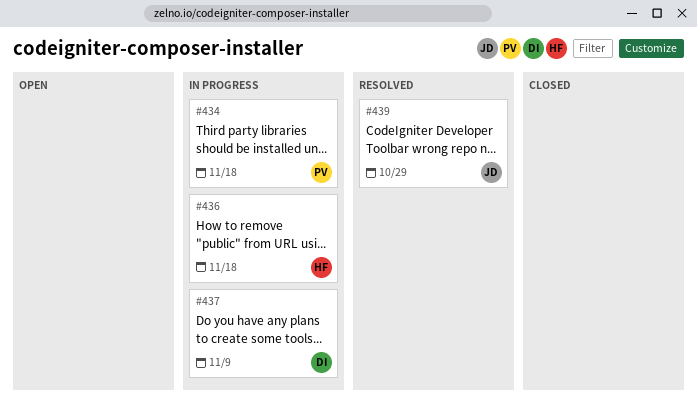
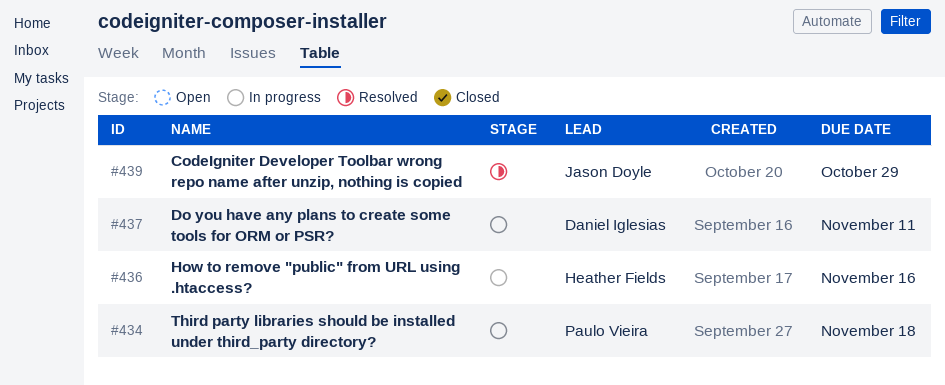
#436, due: Nov 18 -> Nov 16
#437, due: Nov 9 -> Nov 11

